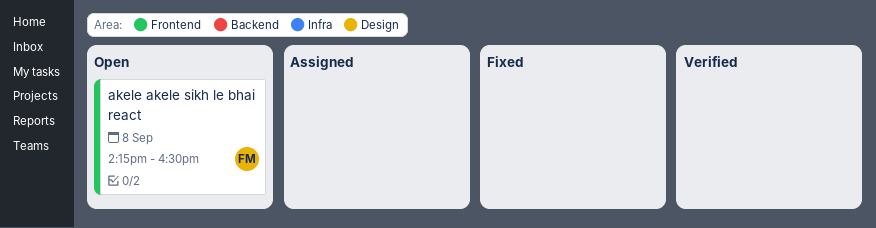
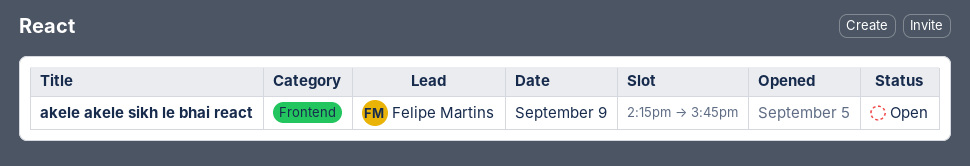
akele akele sikh le bhai react, day: Sep 8 -> Sep 9
akele akele sikh le bhai react, ends: 16:30 -> 15:45

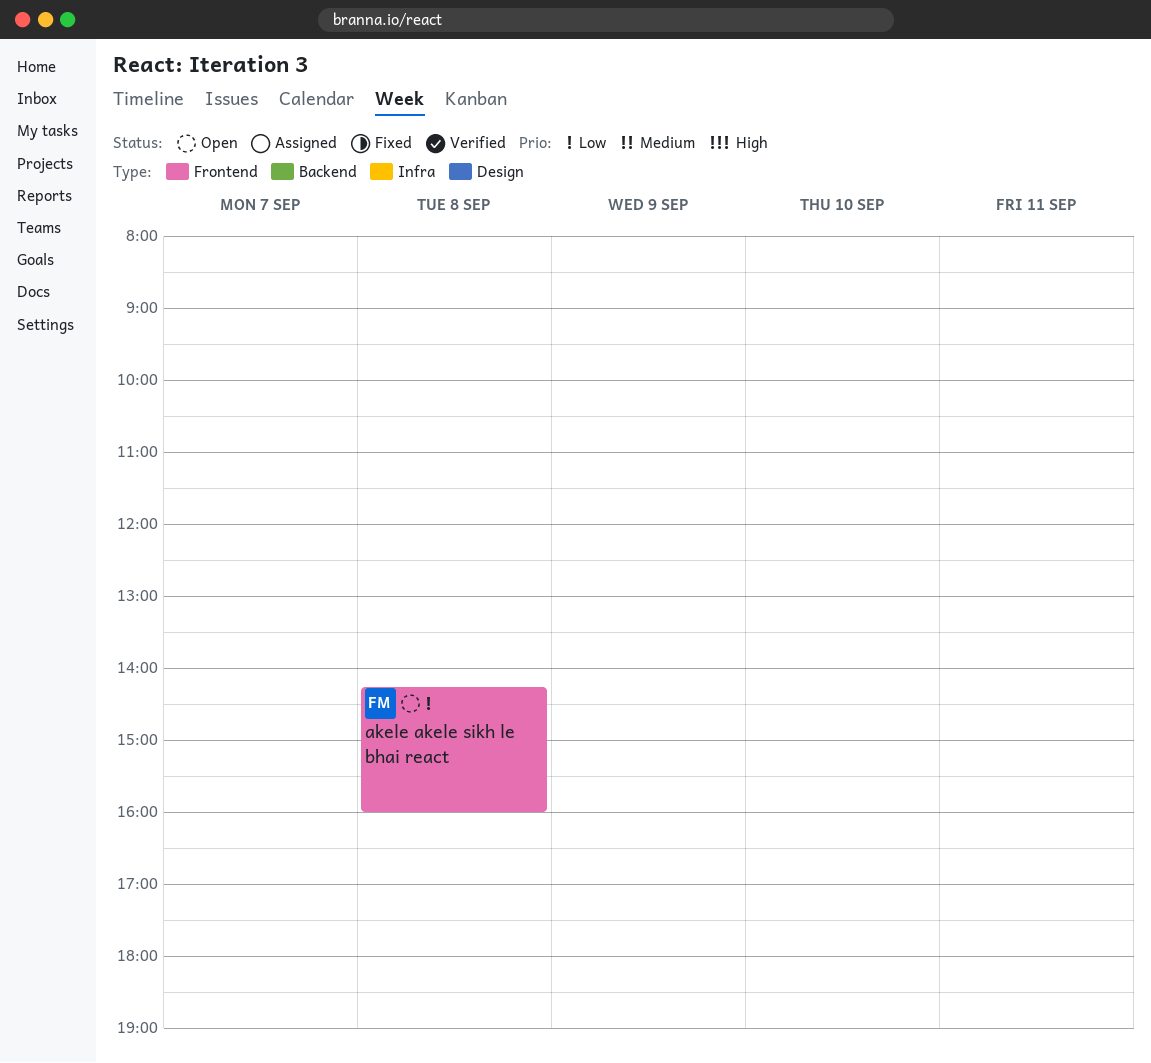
akele akele sikh le bhai react, day: Sep 9 -> Sep 8
akele akele sikh le bhai react, ends: 15:45 -> 16:00

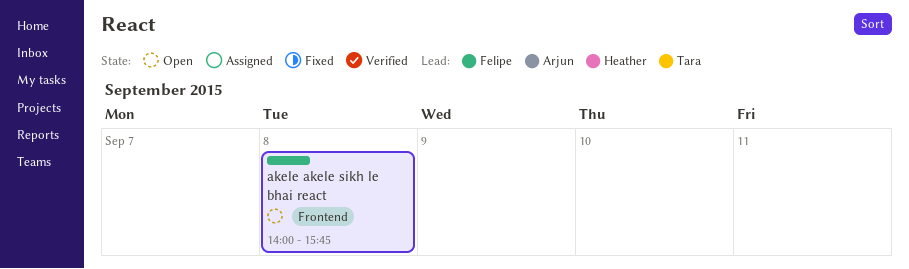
akele akele sikh le bhai react, begins: 14:15 -> 14:00
akele akele sikh le bhai react, ends: 16:00 -> 15:45

